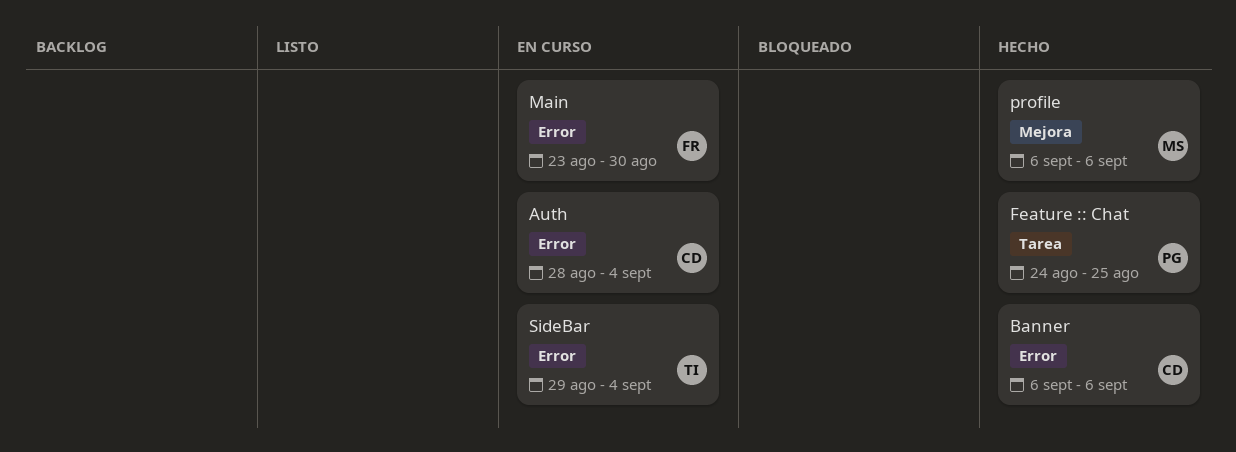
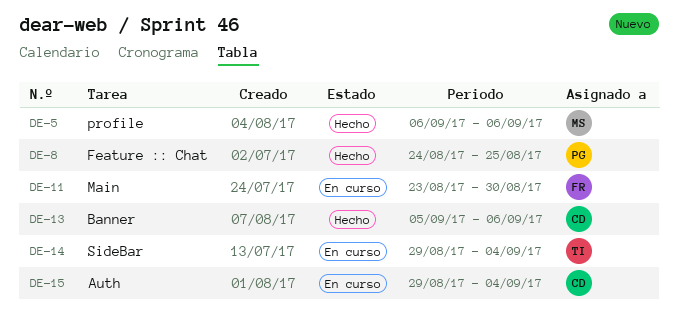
Auth, start: Aug 28 -> Aug 29
Banner, start: Sep 6 -> Sep 5

